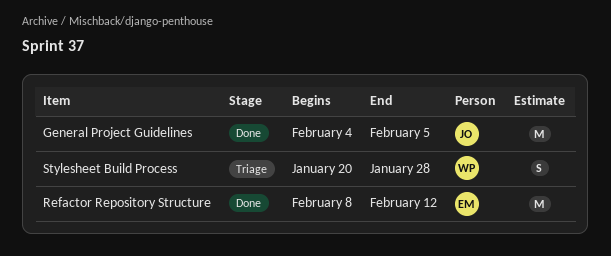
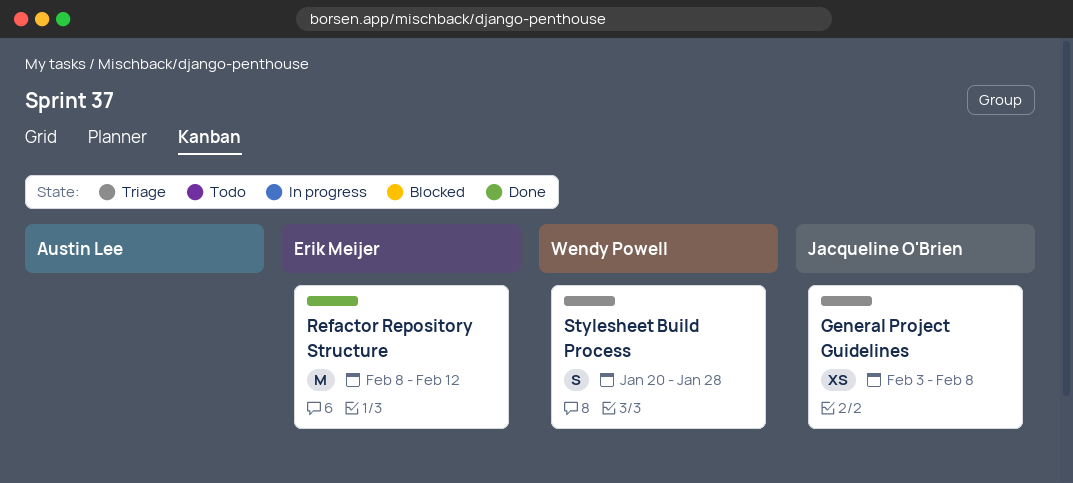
General Project Guidelines, status: Done -> Triage
General Project Guidelines, estimate: M -> XS
General Project Guidelines, start: Feb 4 -> Feb 3
General Project Guidelines, due: Feb 5 -> Feb 8

